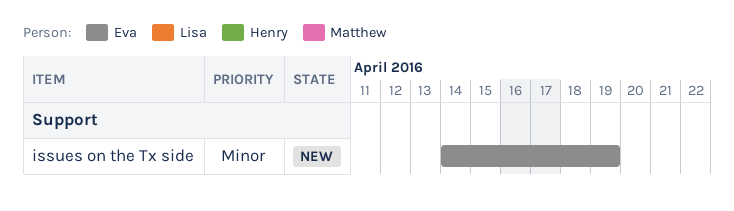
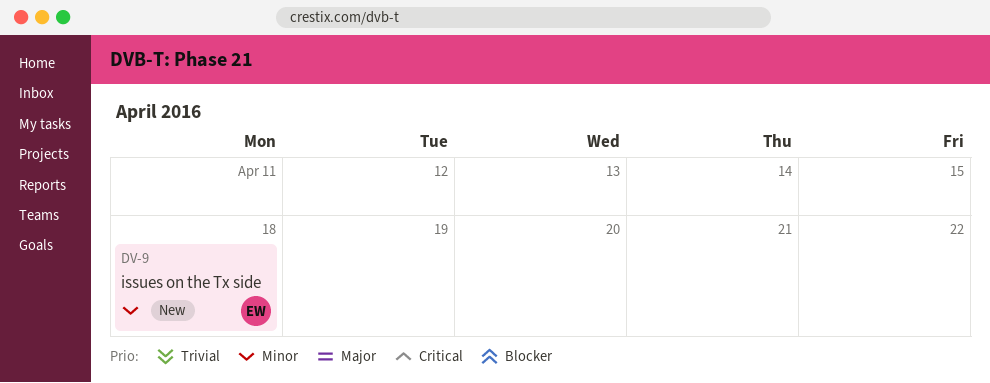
issues on the Tx side, due: Apr 19 -> Apr 18

